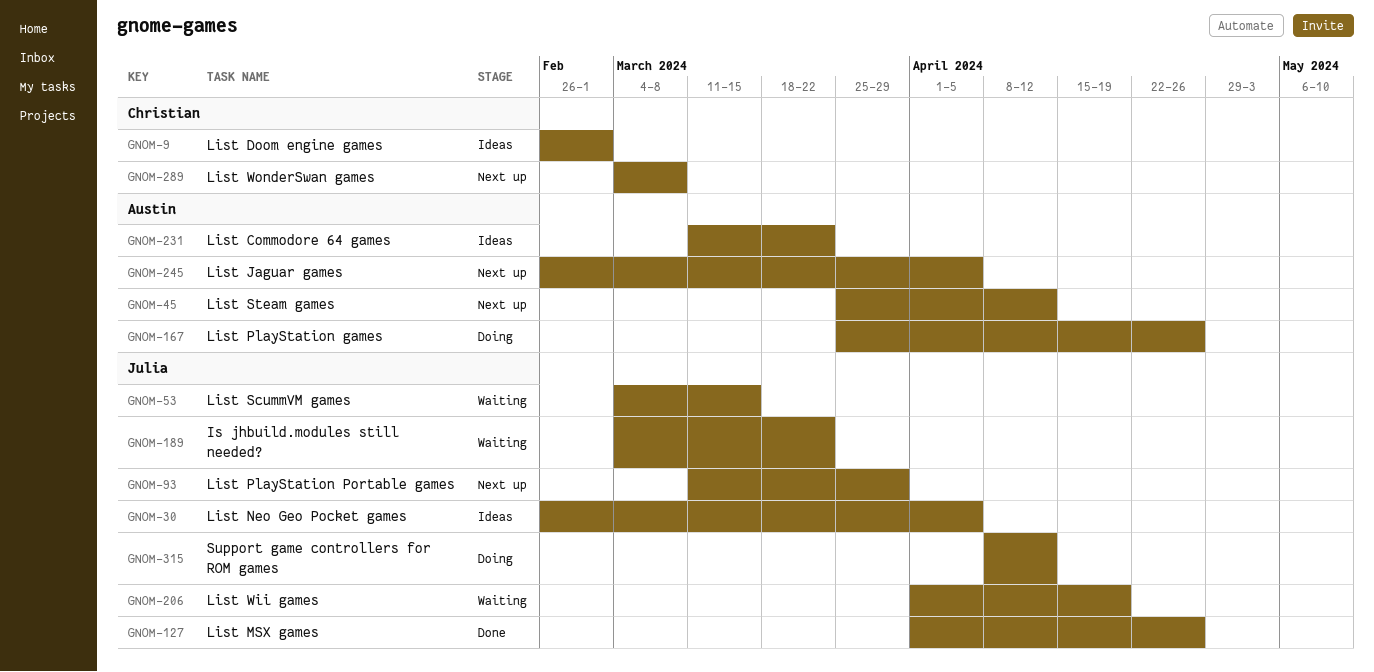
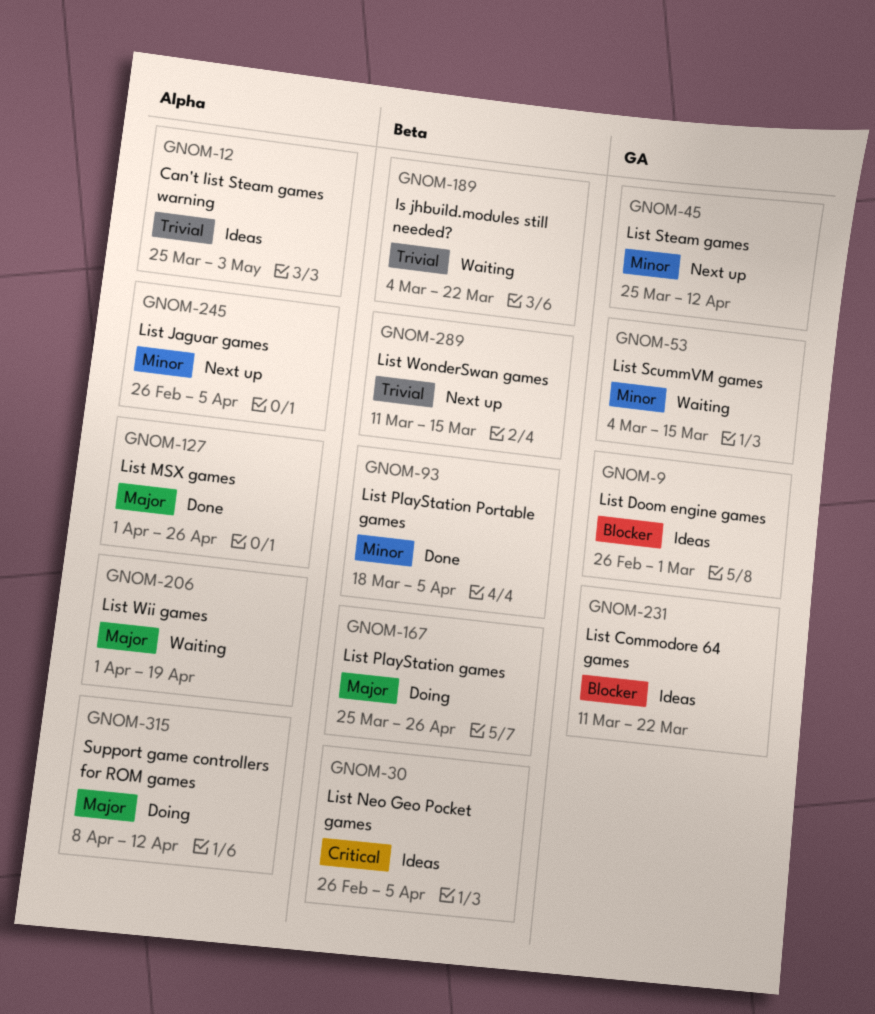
GNOM-12: none -> present
GNOM-93, status: Next up -> Done
GNOM-93, start: Mar 11 -> Mar 18
GNOM-93, due: Mar 29 -> Apr 5
GNOM-289, start: Mar 4 -> Mar 11
GNOM-289, due: Mar 8 -> Mar 15

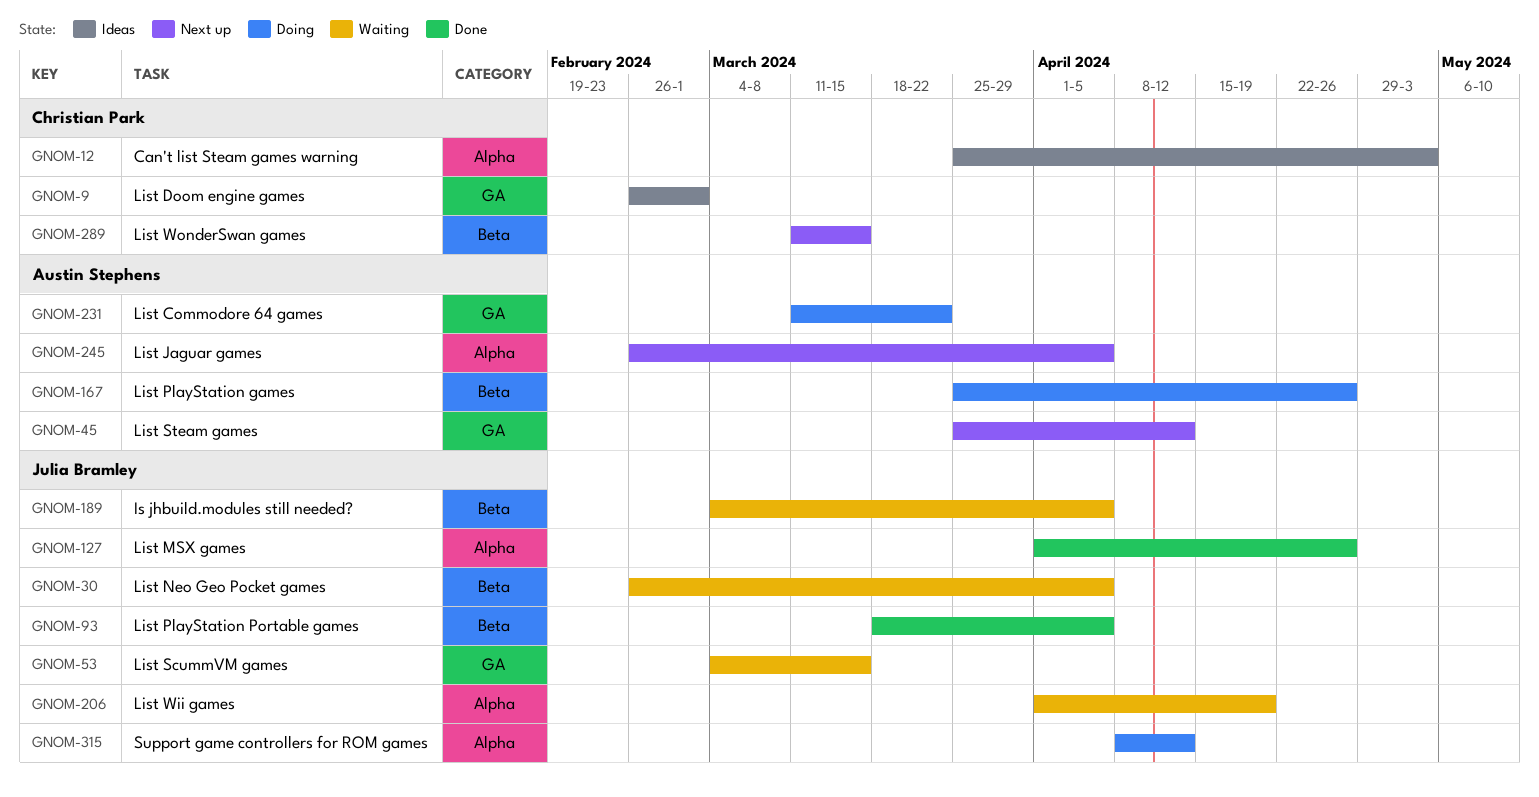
GNOM-30, status: Ideas -> Waiting
GNOM-189, due: Mar 22 -> Apr 5
GNOM-231, status: Ideas -> Doing

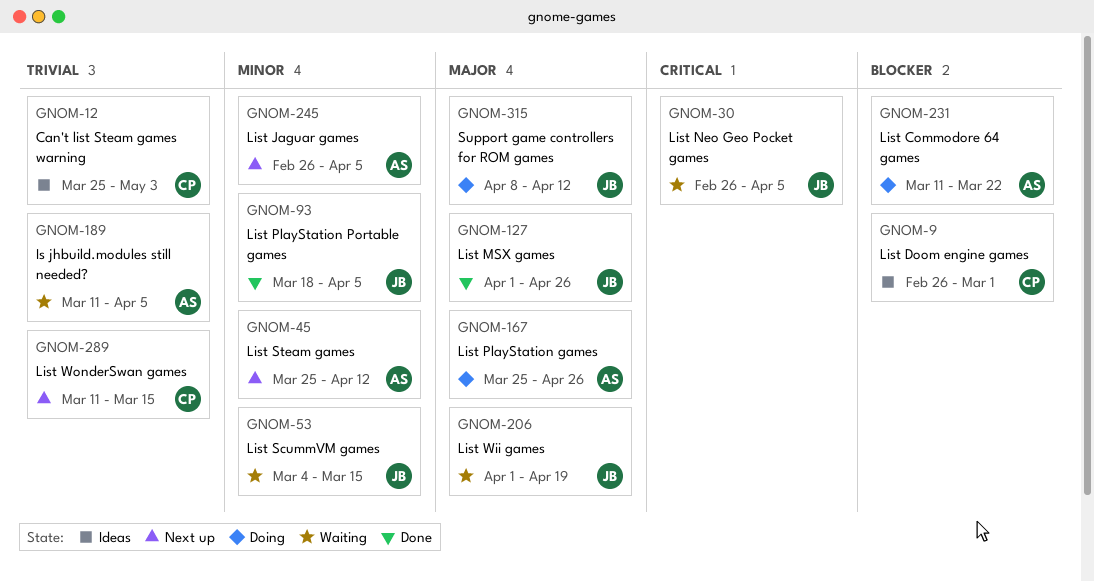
GNOM-189, owner: Julia Bramley -> Austin Stephens
GNOM-189, start: Mar 4 -> Mar 11

